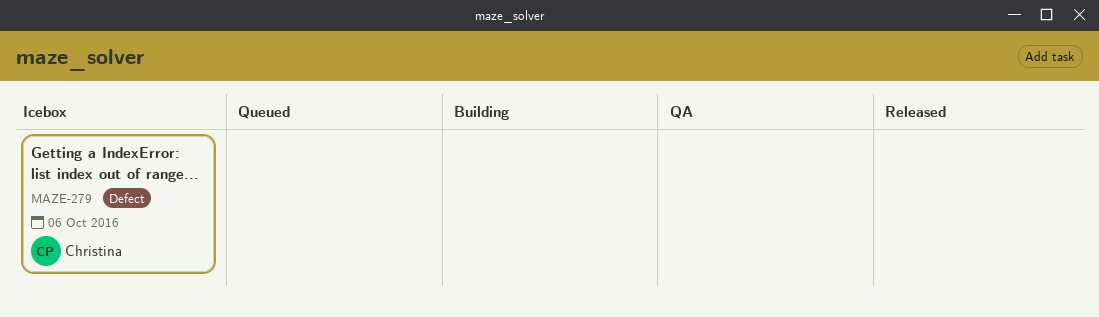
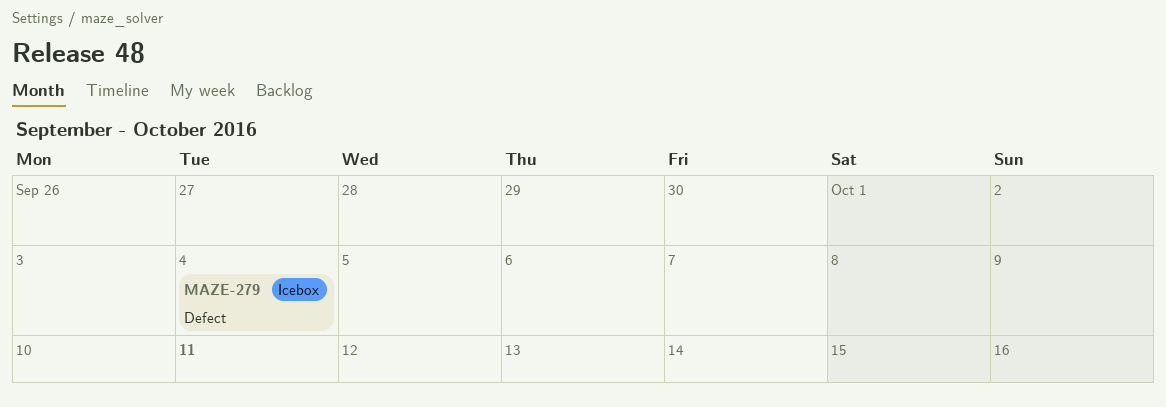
MAZE-279, due: Oct 6 -> Oct 4

